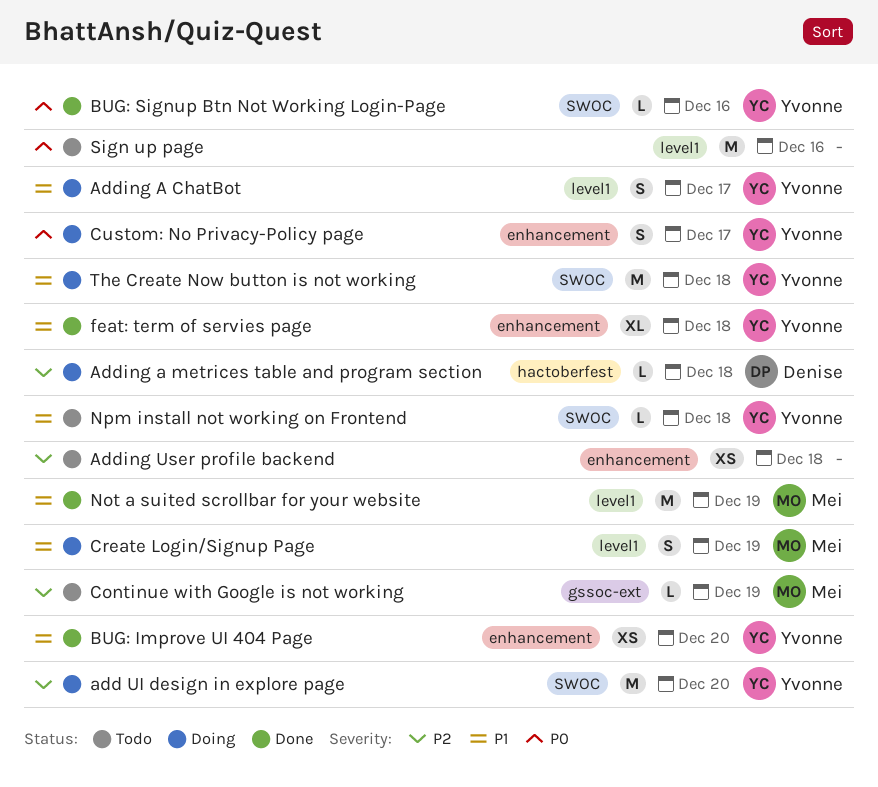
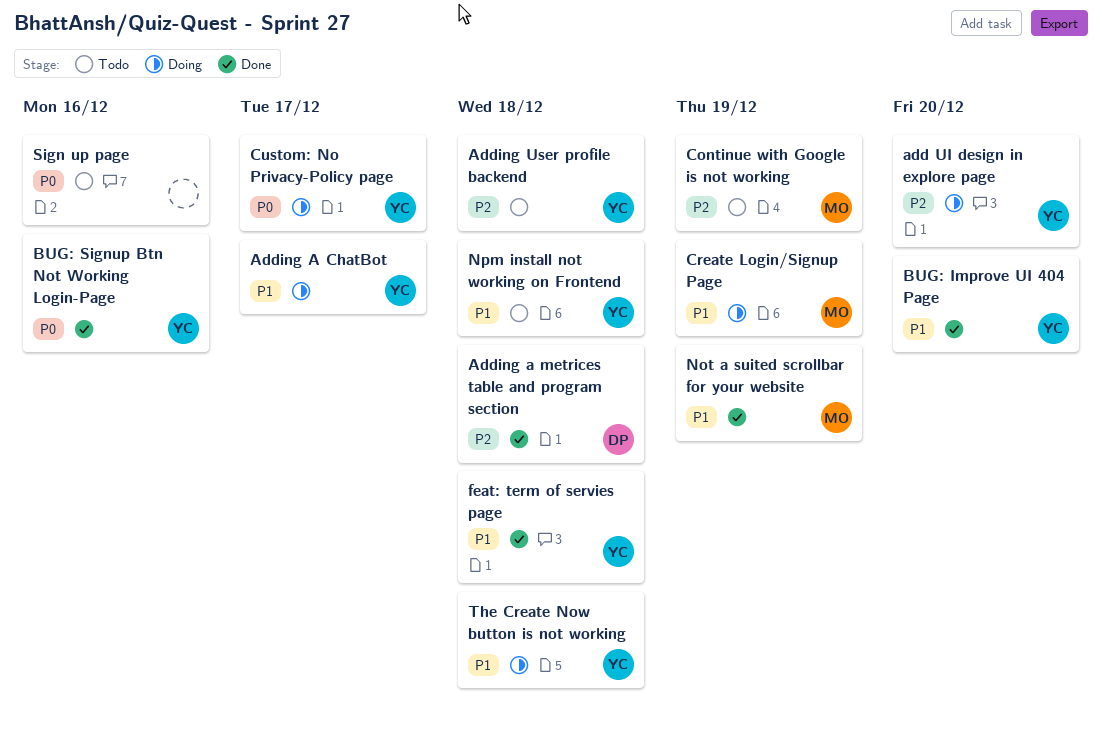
Adding a metrices table and program section, status: Doing -> Done
Adding User profile backend, owner: none -> Yvonne

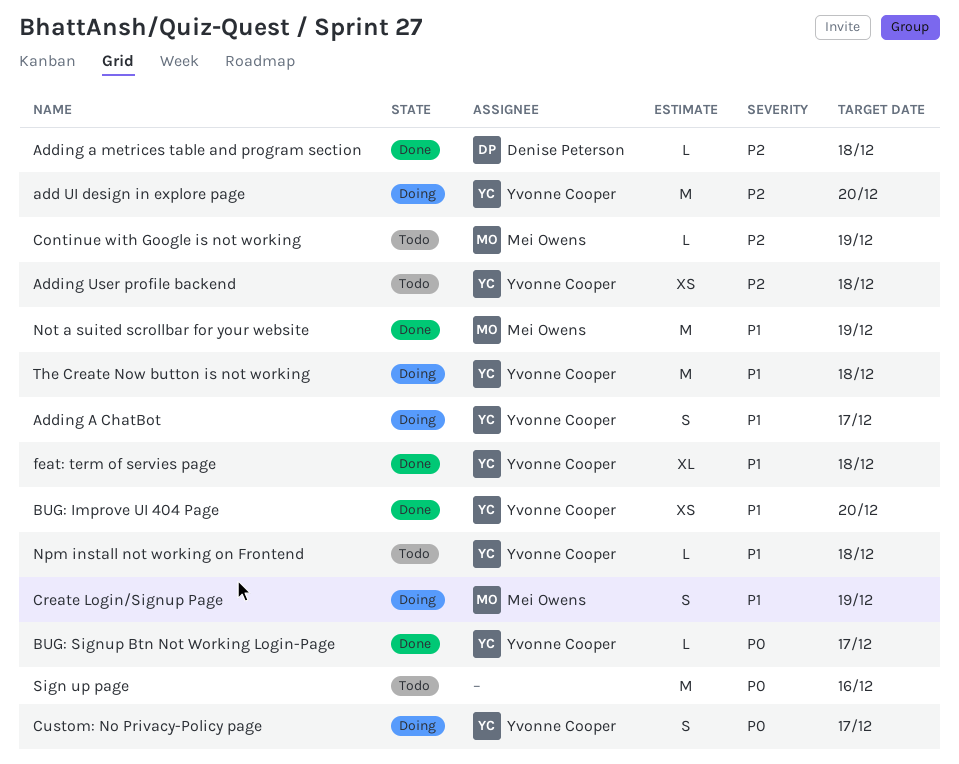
BUG: Signup Btn Not Working Login-Page, due: Dec 16 -> Dec 17

